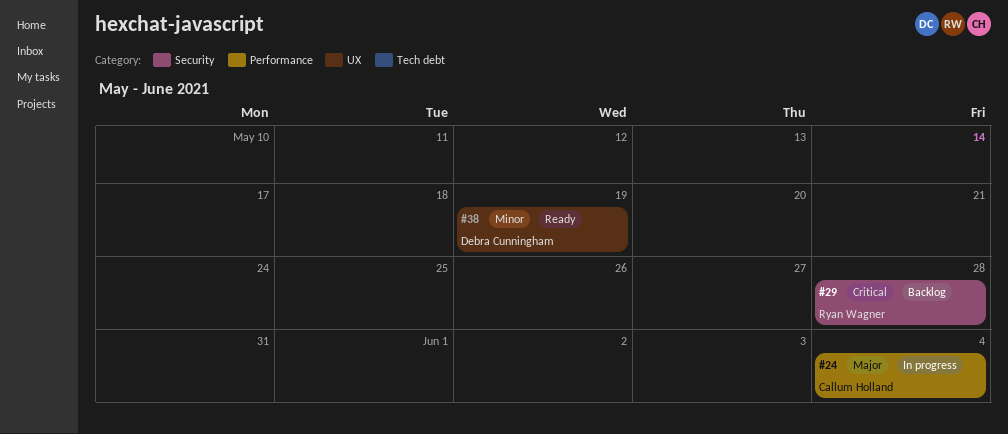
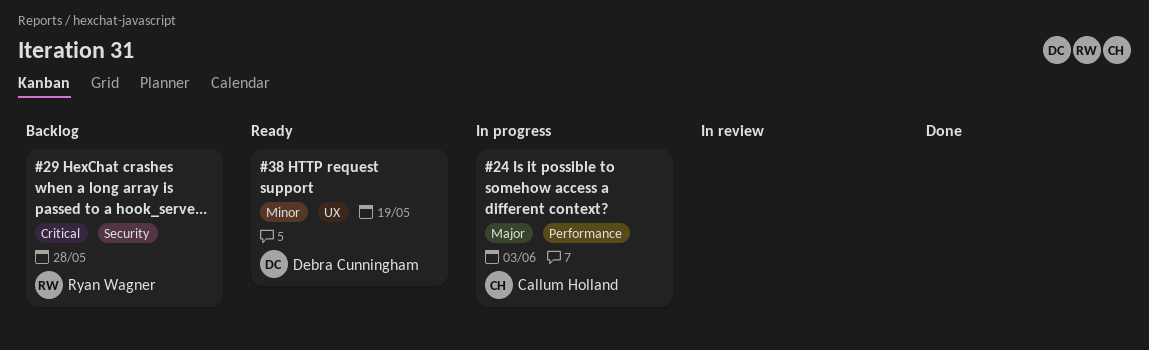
#24, due: Jun 4 -> Jun 3

